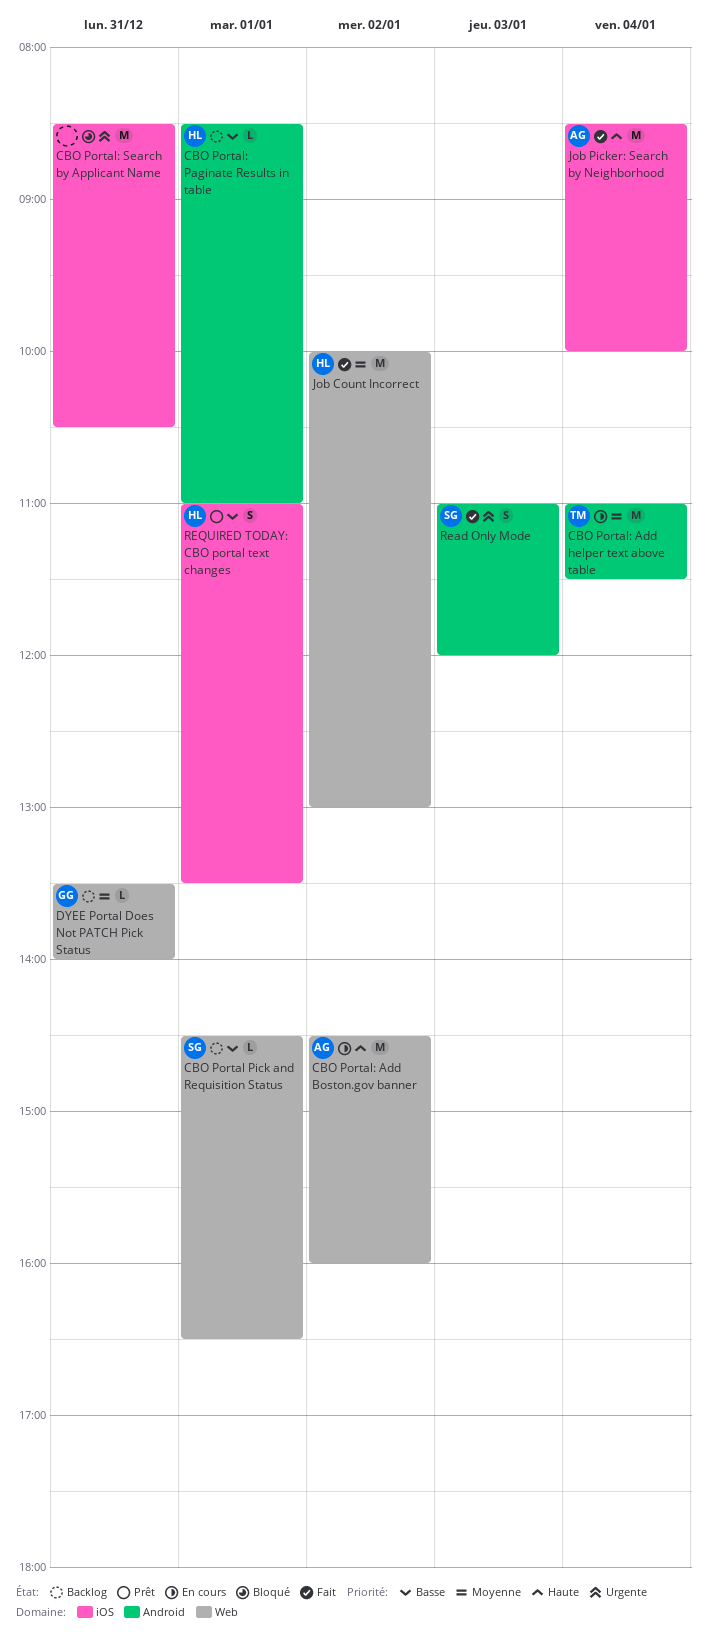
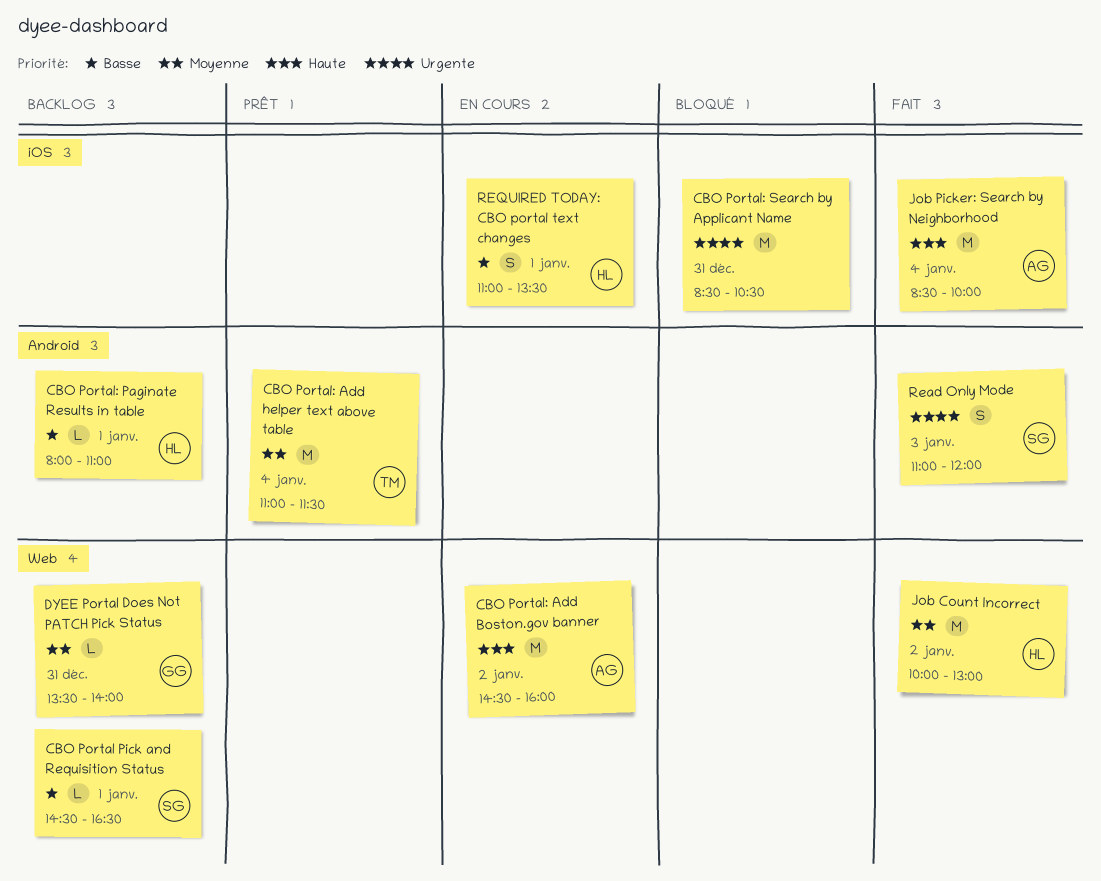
CBO Portal: Add helper text above table, status: En cours -> Prêt
CBO Portal: Paginate Results in table, begins: 08:30 -> 08:00
REQUIRED TODAY: CBO portal text changes, status: Prêt -> En cours

